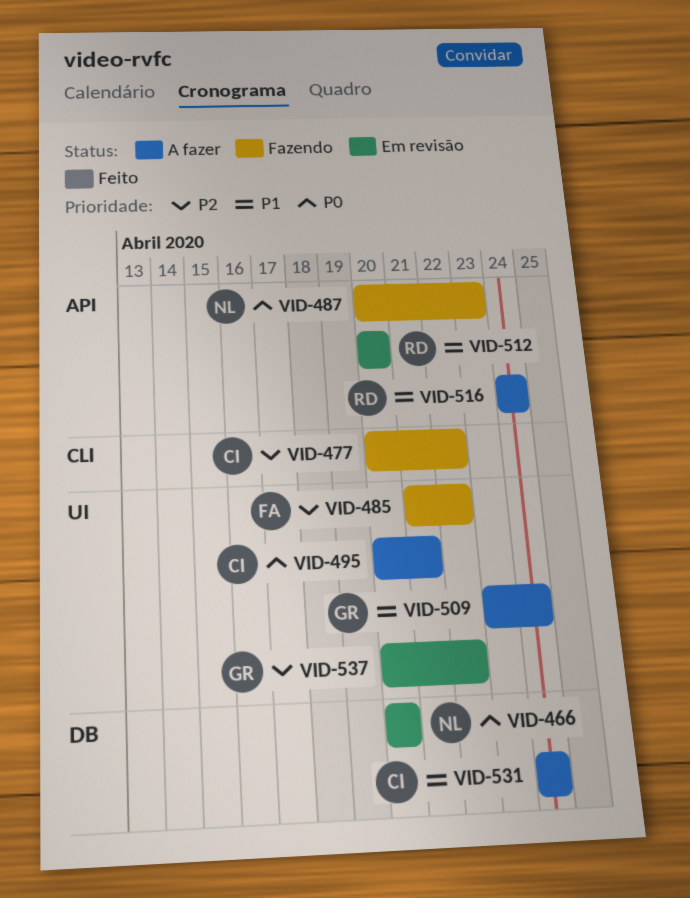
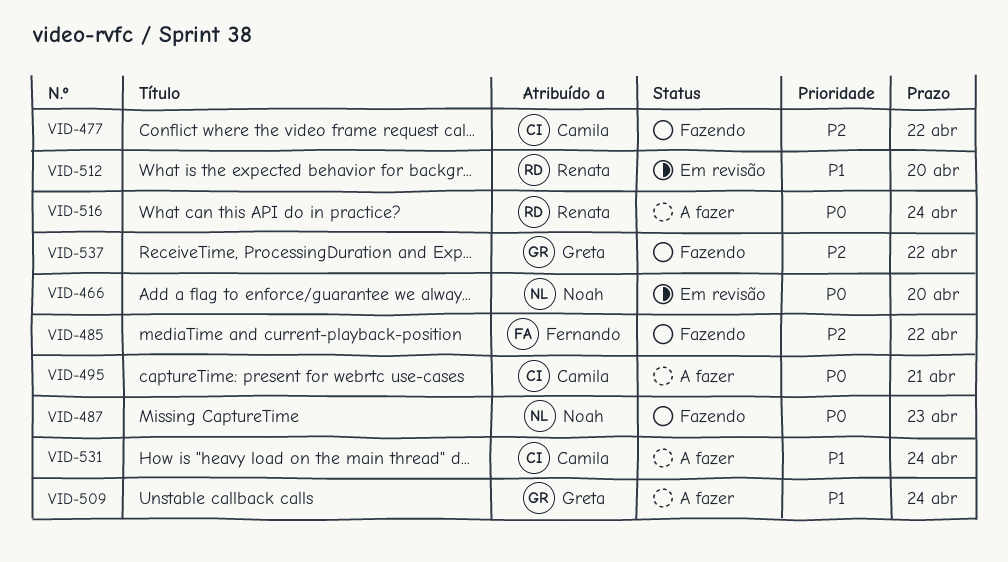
VID-516, priority: P1 -> P0
VID-537, status: Em revisão -> Fazendo

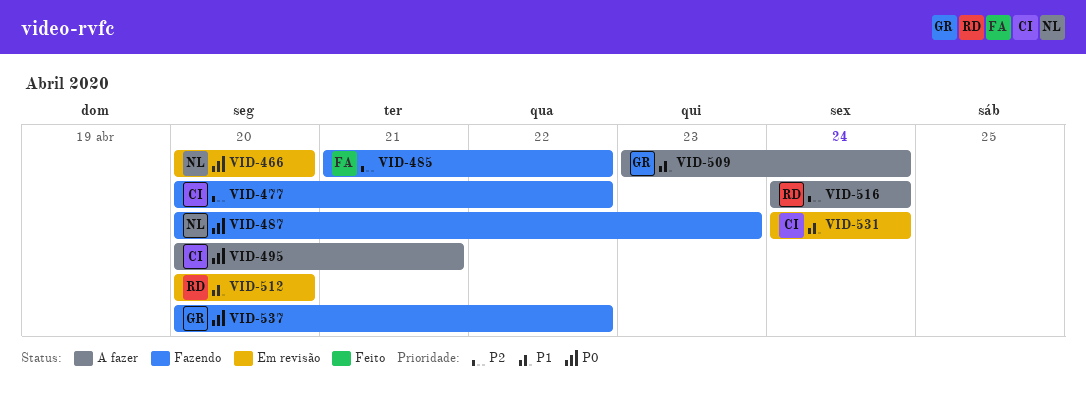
VID-516, priority: P0 -> P2
VID-531, status: A fazer -> Em revisão
VID-537, priority: P2 -> P0

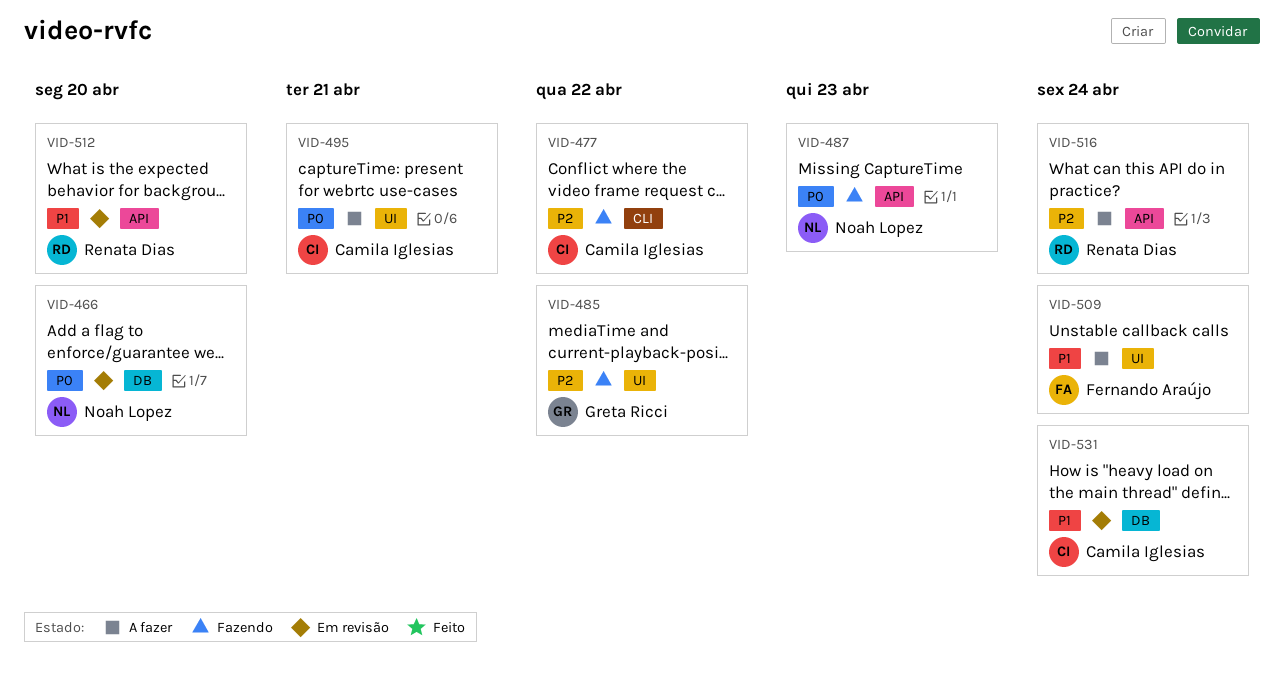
VID-485, owner: Fernando Araújo -> Greta Ricci
VID-509, owner: Greta Ricci -> Fernando Araújo
VID-537: present -> none

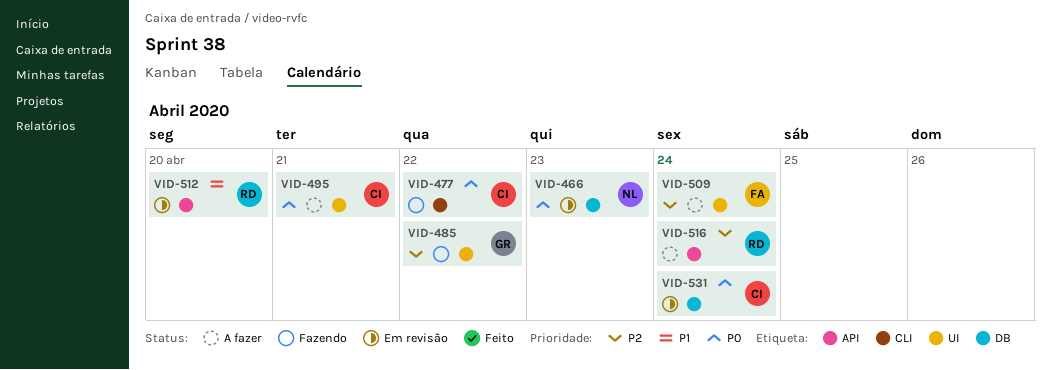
VID-466, due: Apr 20 -> Apr 23
VID-477, priority: P2 -> P0
VID-487: present -> none
VID-509, priority: P1 -> P2
VID-531, priority: P1 -> P0

